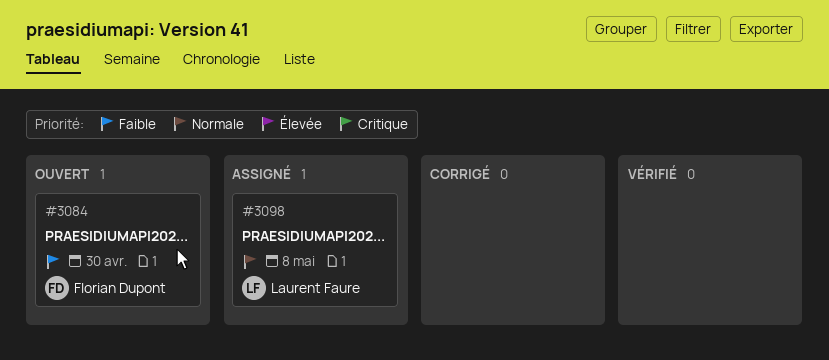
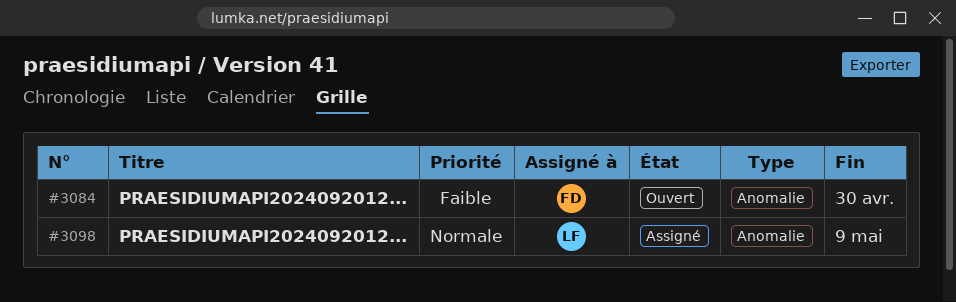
#3098, due: May 8 -> May 9

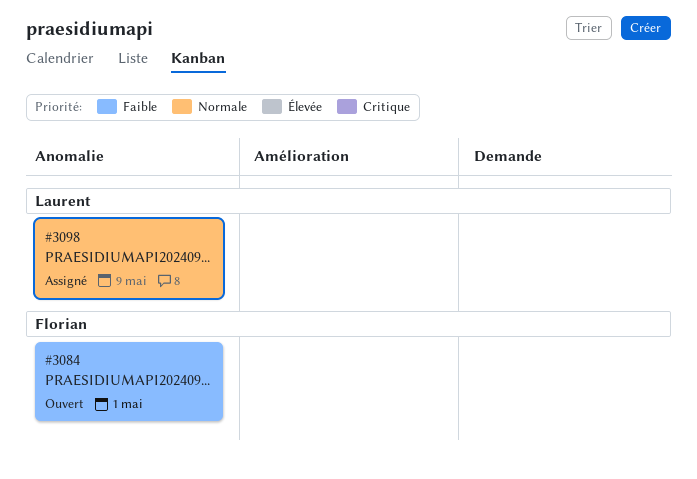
#3084, due: Apr 30 -> May 1

